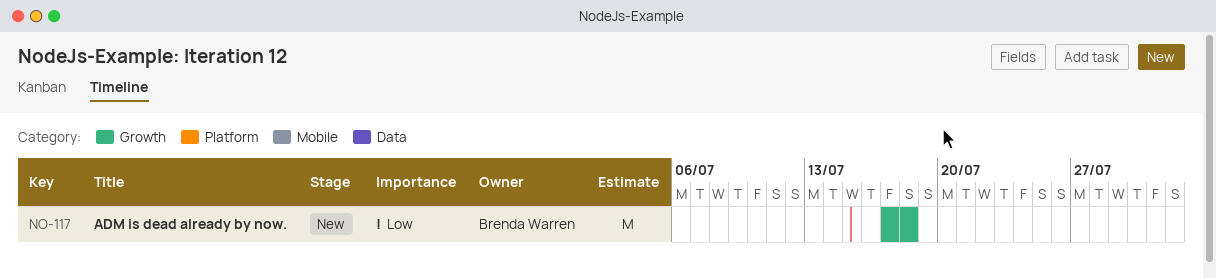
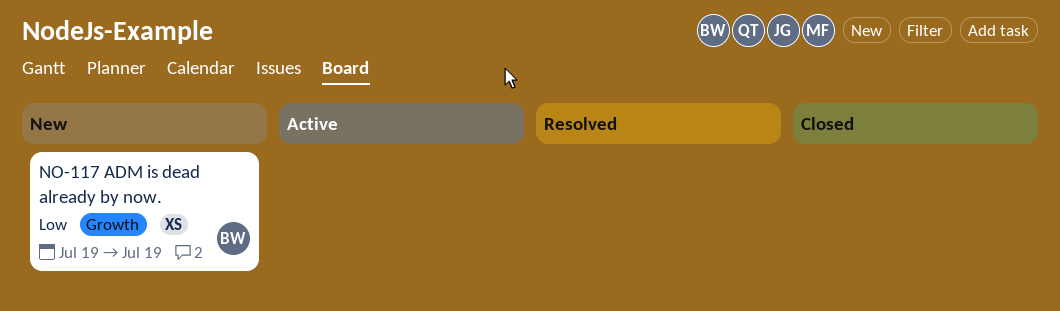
NO-117, estimate: M -> XS
NO-117, start: Jul 17 -> Jul 19
NO-117, due: Jul 18 -> Jul 19

